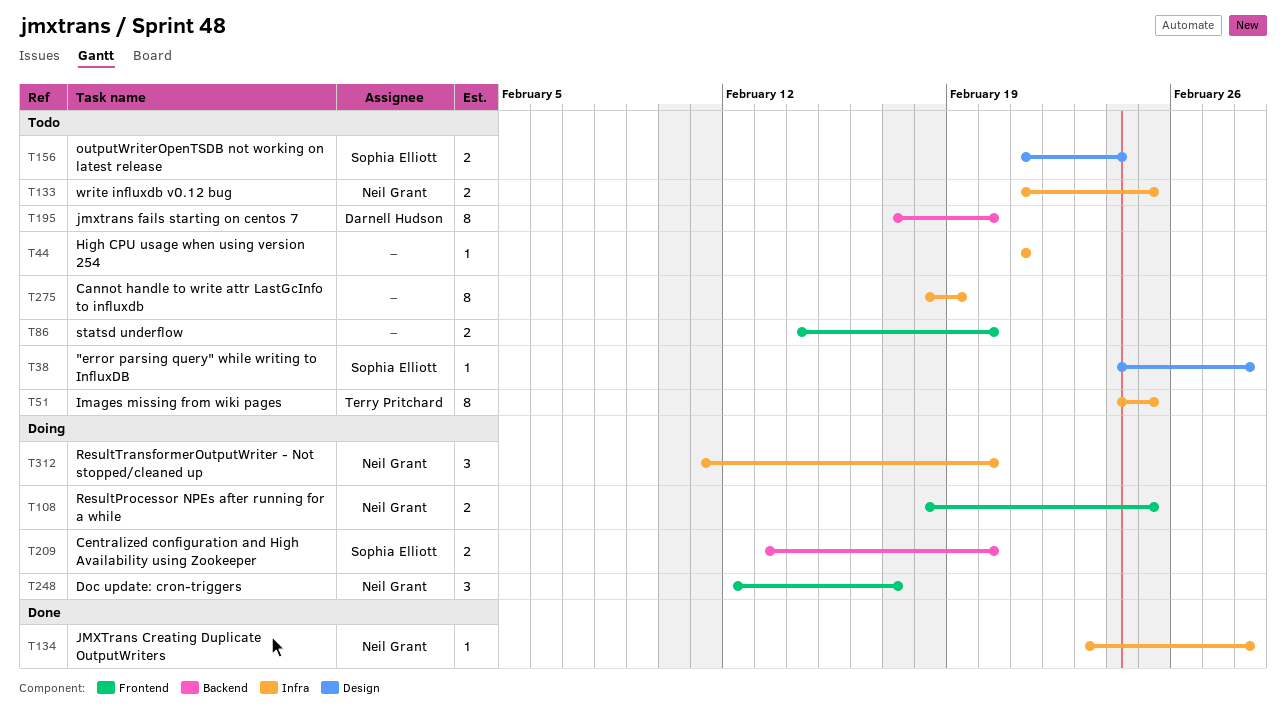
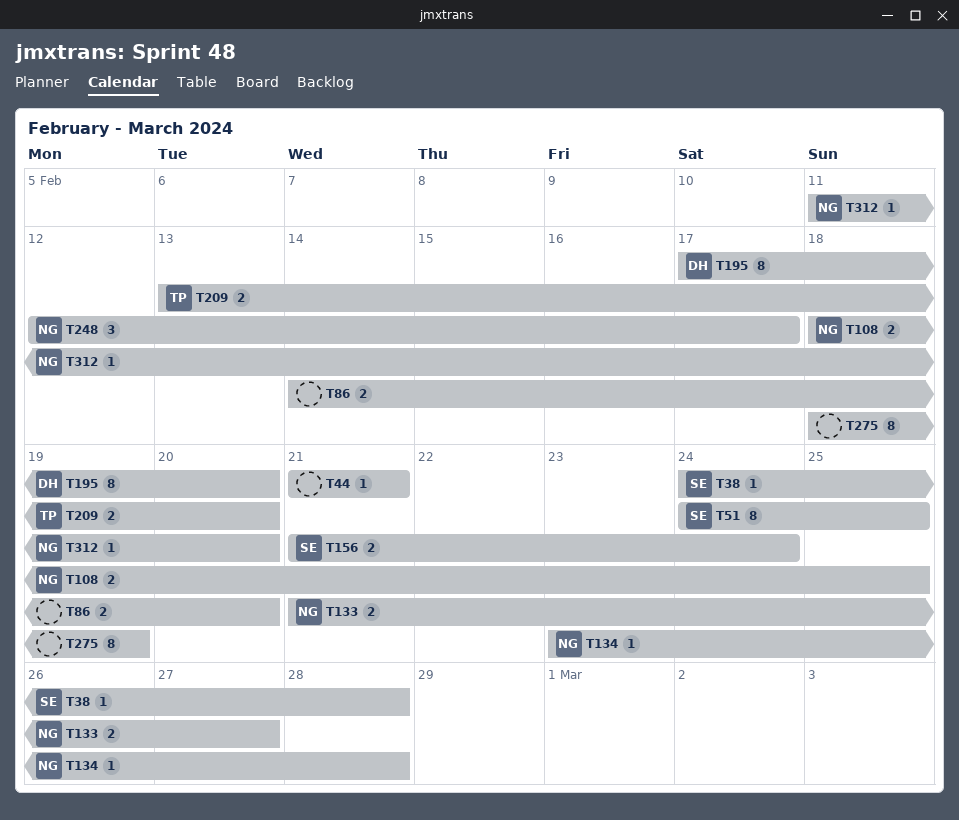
T51, owner: Terry Pritchard -> Sophia Elliott
T133, due: Feb 25 -> Feb 27
T209, owner: Sophia Elliott -> Terry Pritchard
T312, estimate: 3 -> 1

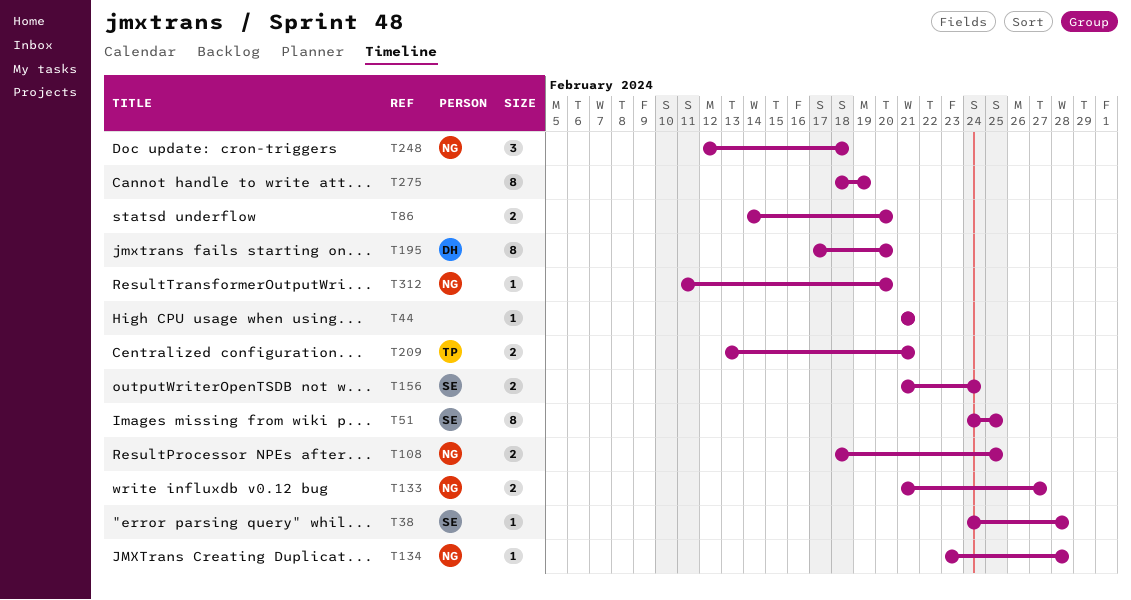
T209, due: Feb 20 -> Feb 21
T248, due: Feb 17 -> Feb 18

